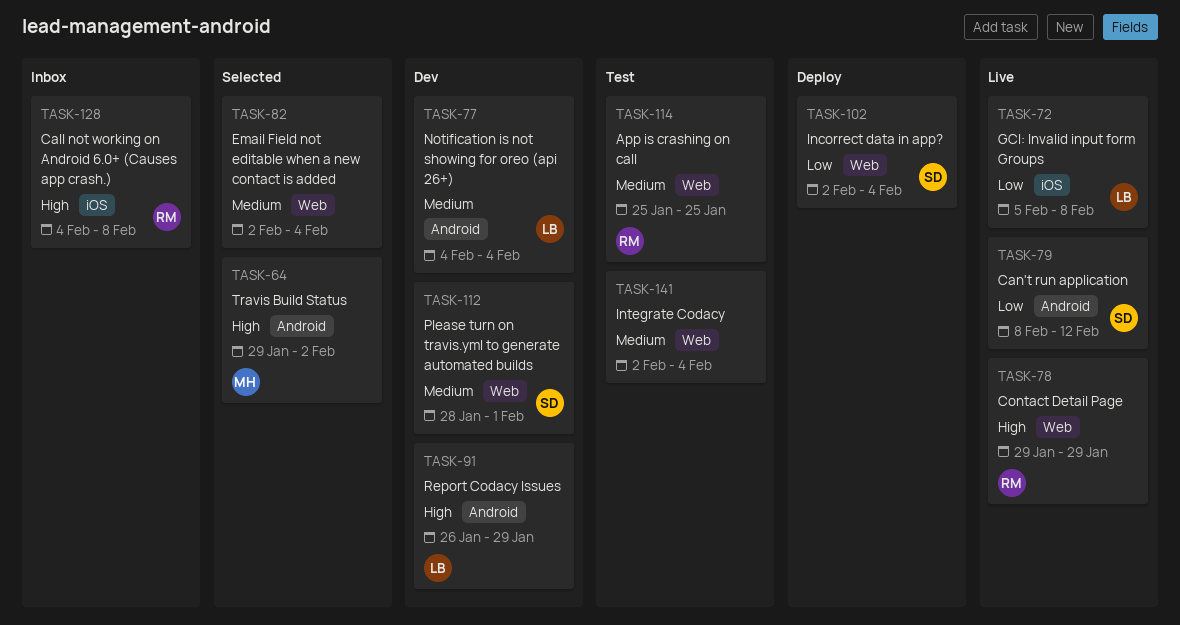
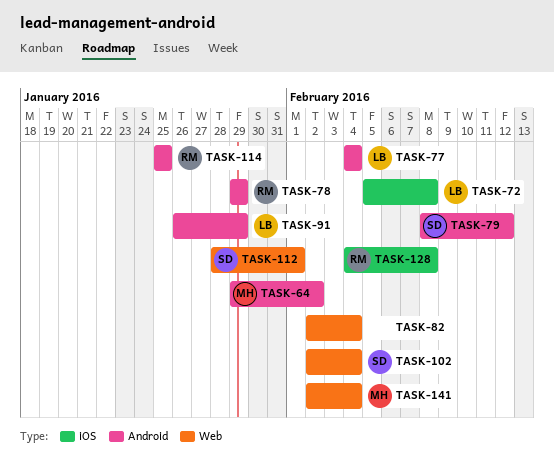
TASK-78, label: Web -> Android
TASK-114, label: Web -> Android
TASK-141, owner: none -> MH

